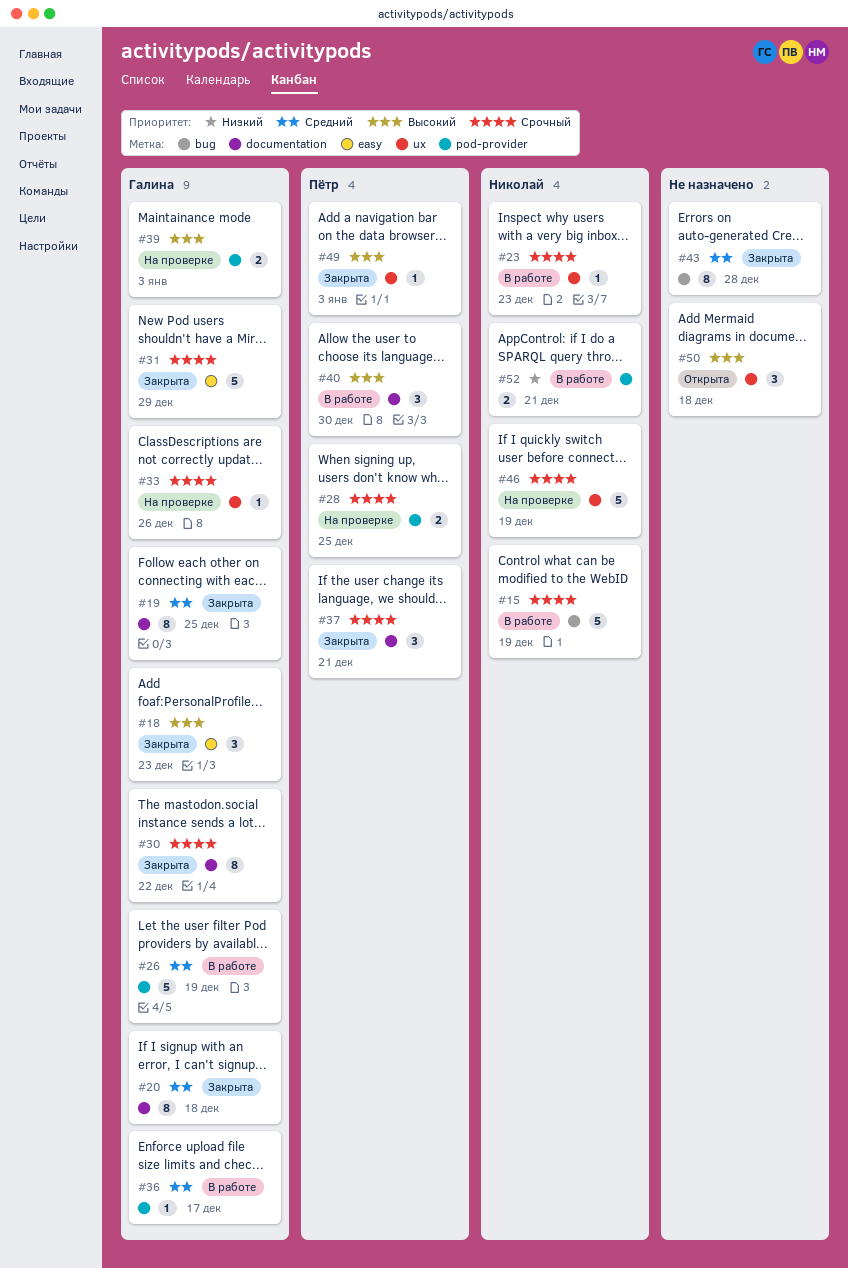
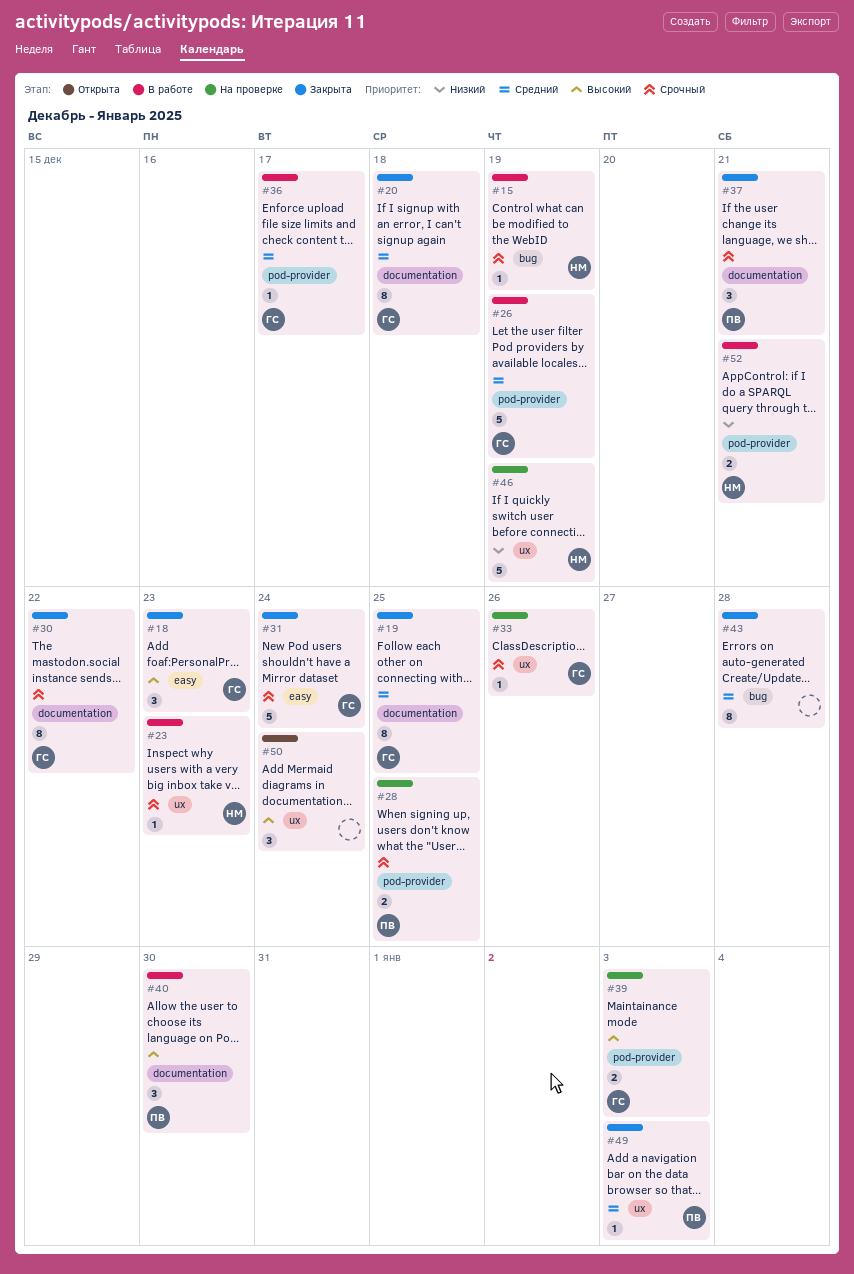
#15, estimate: 5 -> 1
#31, due: Dec 29 -> Dec 24
#46, priority: Срочный -> Низкий
#49, priority: Высокий -> Средний
#50, due: Dec 18 -> Dec 24

